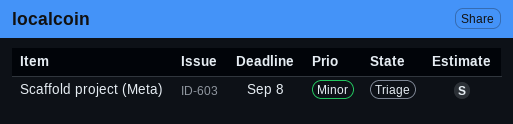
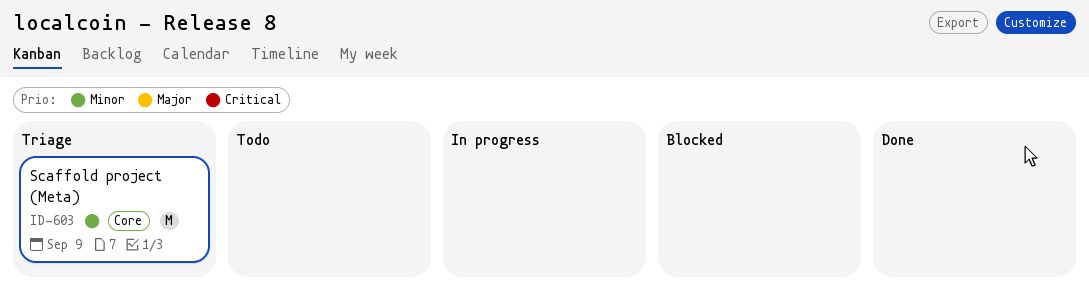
ID-603, estimate: S -> M
ID-603, due: Sep 8 -> Sep 9

